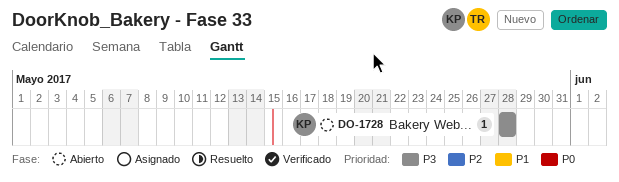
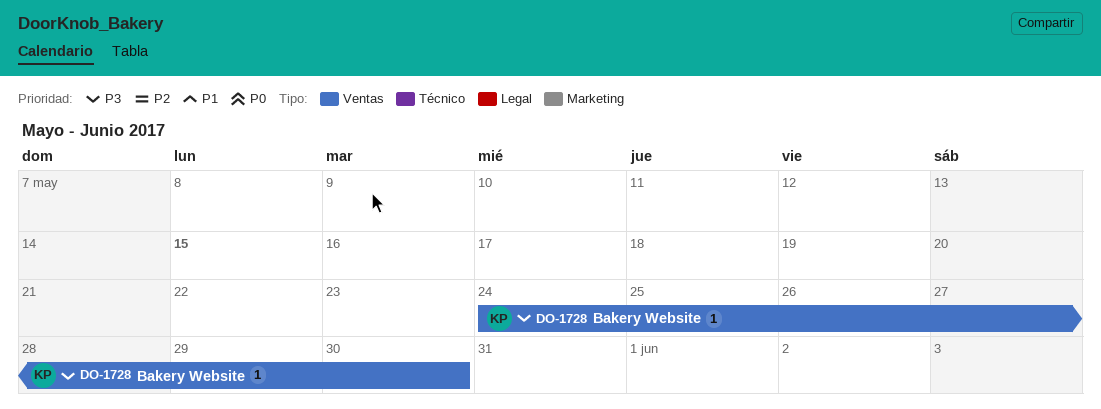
DO-1728, start: May 28 -> May 24
DO-1728, due: May 28 -> May 30

